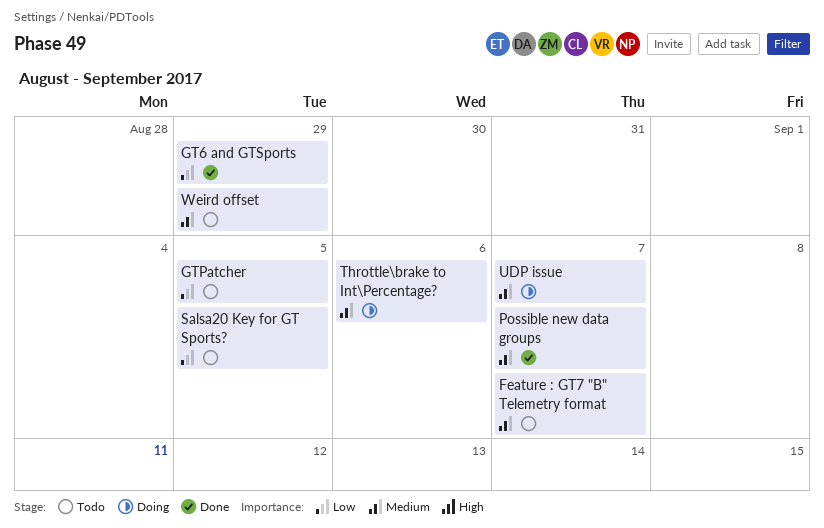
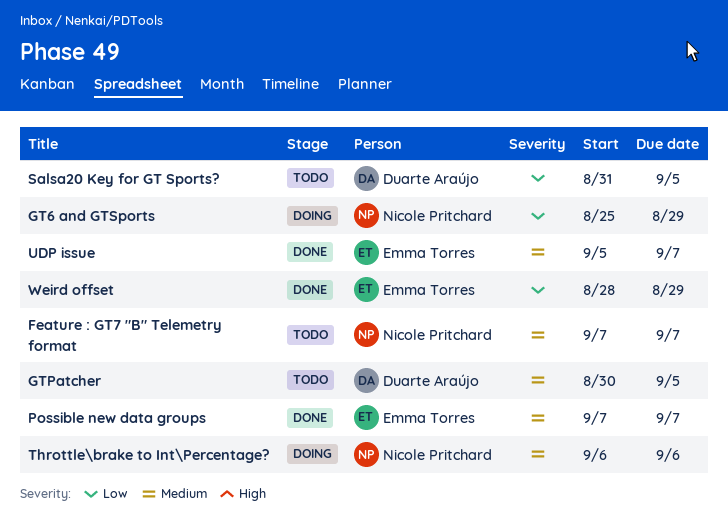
GT6 and GTSports, status: Done -> Doing
GTPatcher, priority: Low -> Medium
UDP issue, status: Doing -> Done
Weird offset, status: Todo -> Done
Weird offset, priority: Medium -> Low

